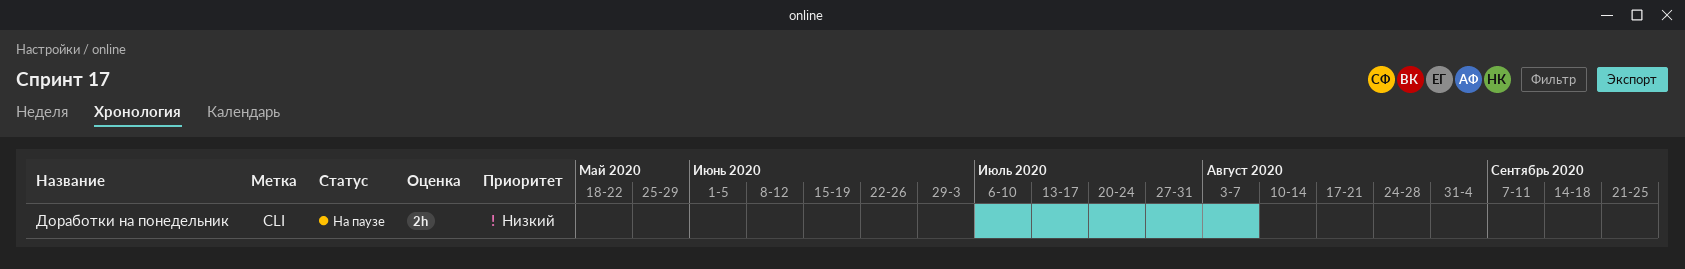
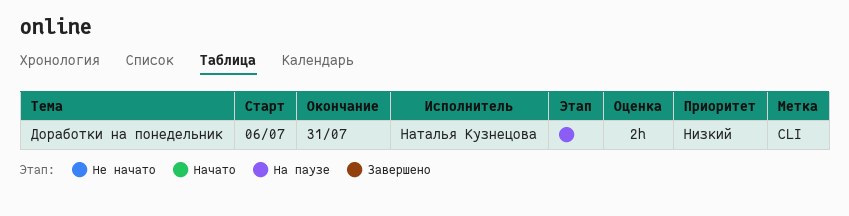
Доработки на понедельник, due: Aug 7 -> Jul 31

